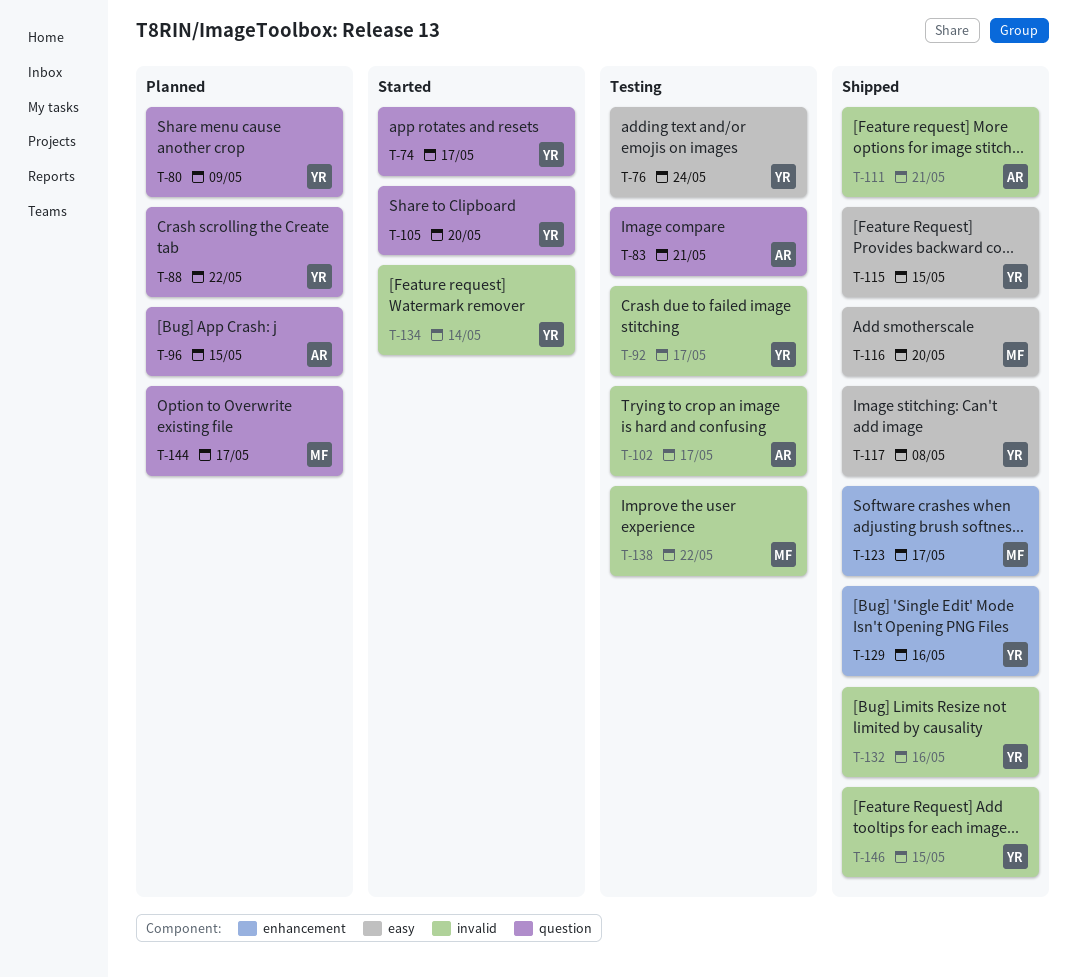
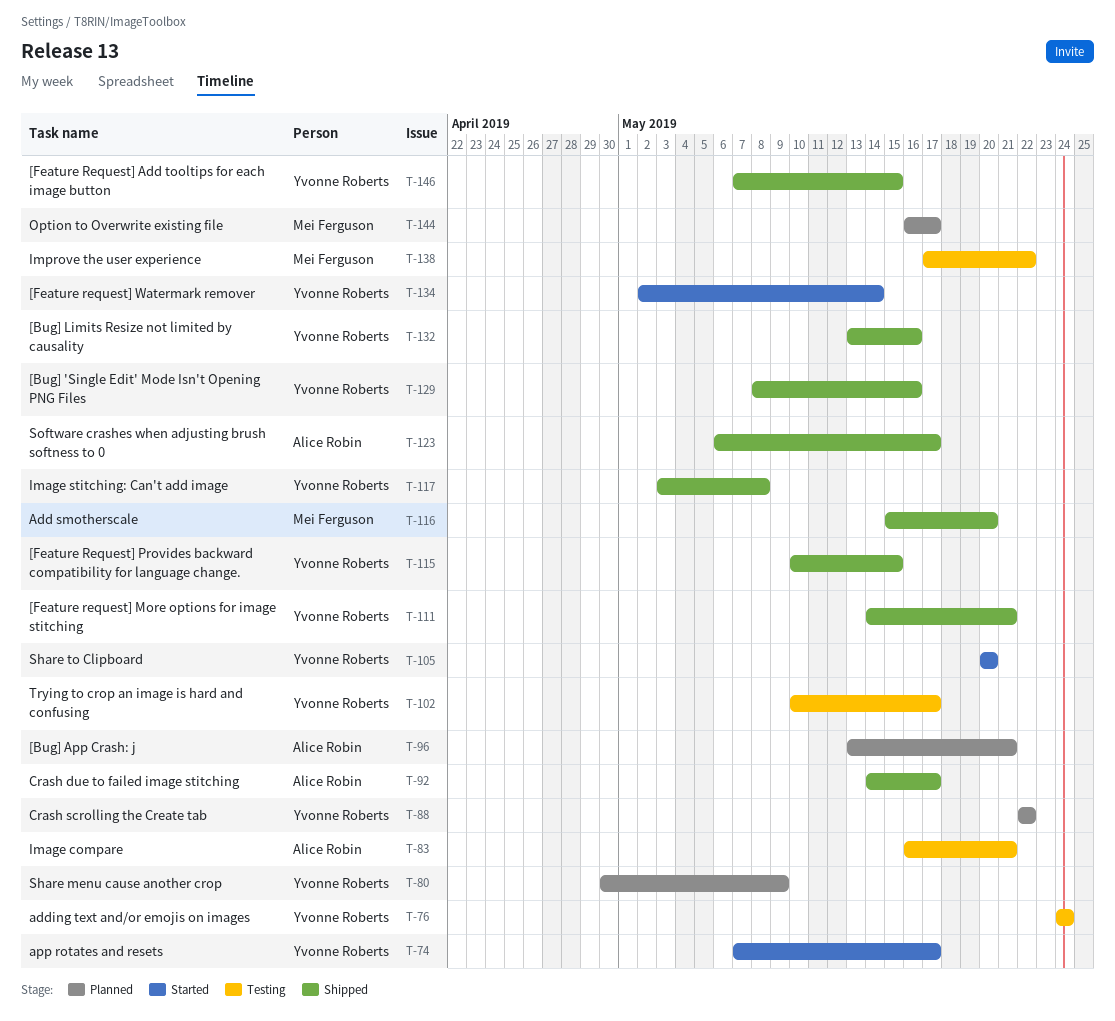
T-92, status: Testing -> Shipped
T-92, owner: Yvonne Roberts -> Alice Robin
T-96, due: May 15 -> May 21
T-102, owner: Alice Robin -> Yvonne Roberts
T-111, owner: Alice Robin -> Yvonne Roberts
T-123, owner: Mei Ferguson -> Alice Robin

